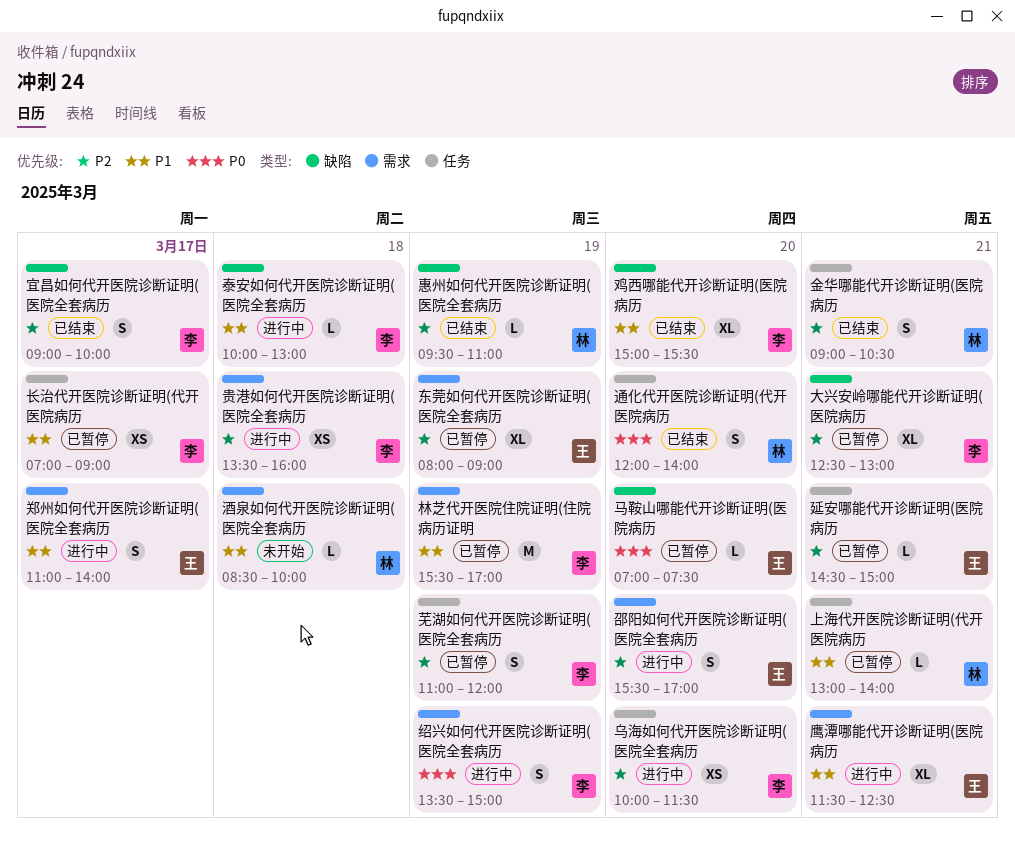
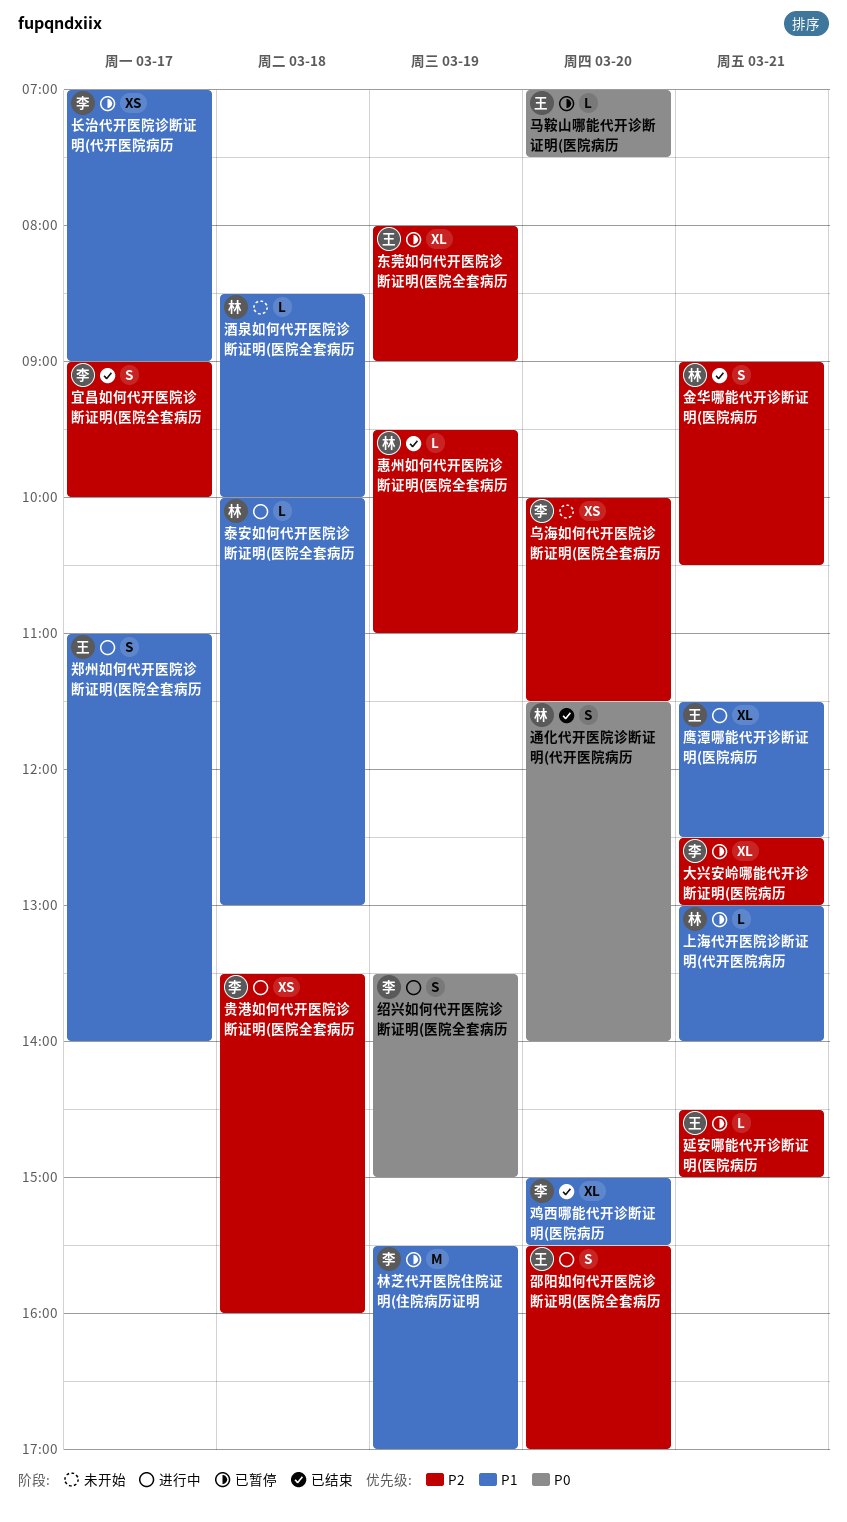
乌海如何代开医院诊断证明(医院全套病历, status: 进行中 -> 未开始
泰安如何代开医院诊断证明(医院全套病历, owner: 李 -> 林
芜湖如何代开医院诊断证明(医院全套病历: present -> none
通化代开医院诊断证明(代开医院病历, begins: 12:00 -> 11:30

